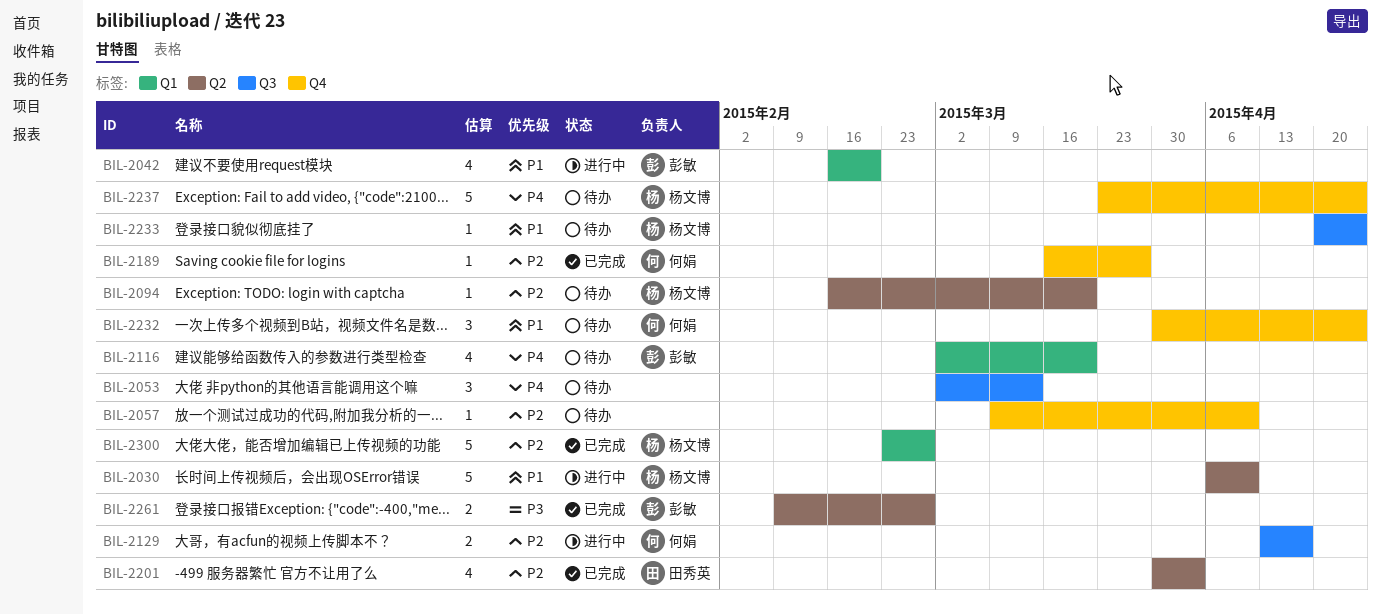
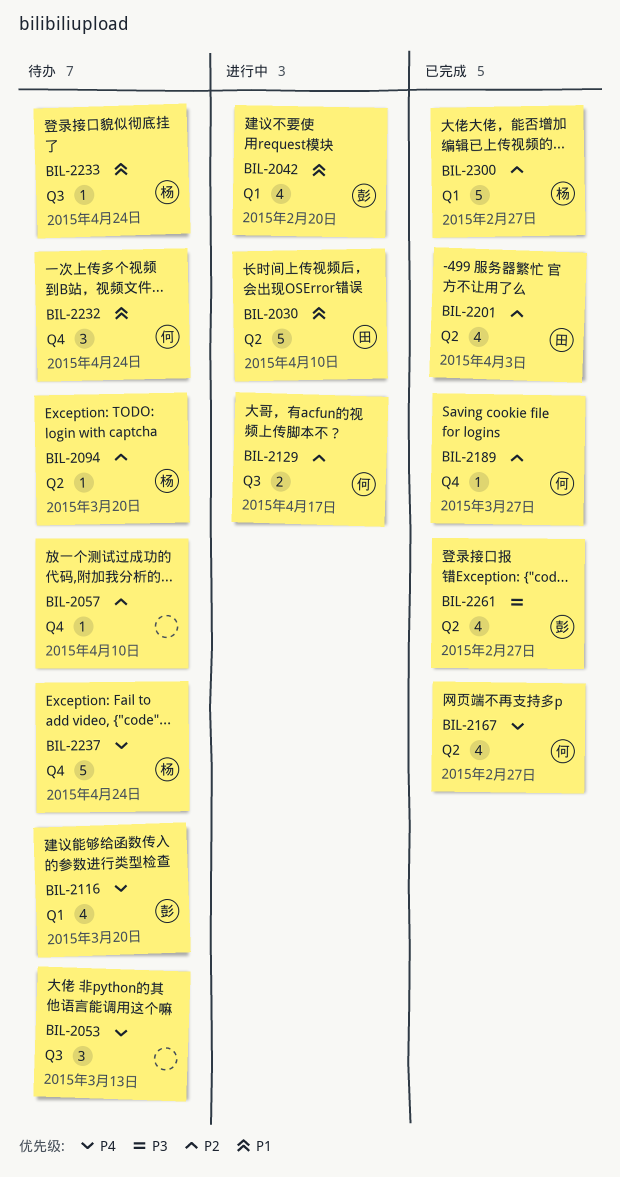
BIL-2030, owner: 杨文博 -> 田秀英
BIL-2167: none -> present
BIL-2261, estimate: 2 -> 4

